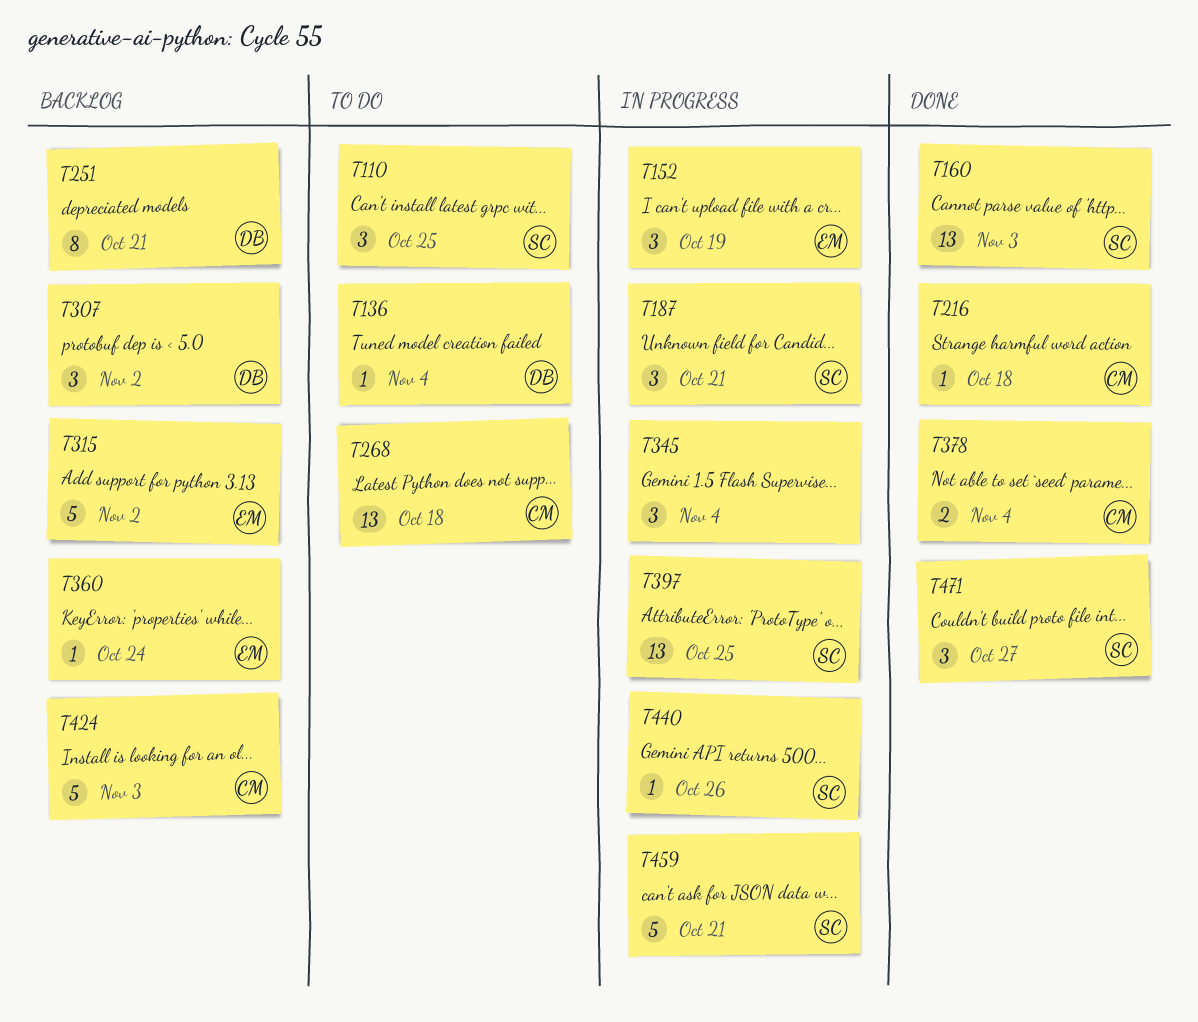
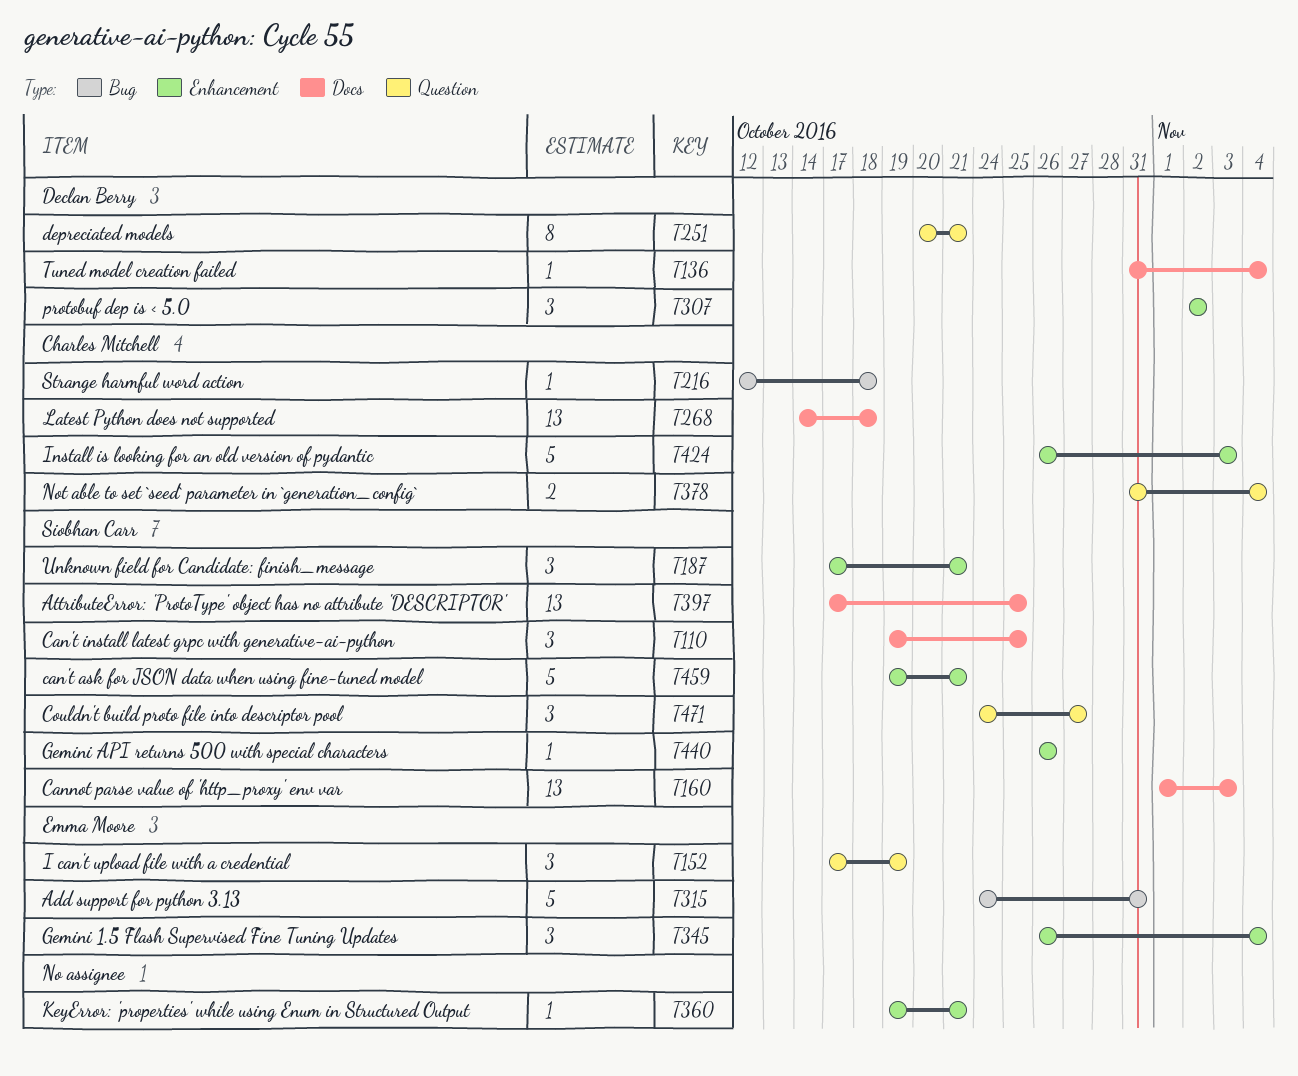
T315, due: Nov 2 -> Oct 31
T345, owner: none -> Emma Moore
T360, owner: Emma Moore -> none
T360, due: Oct 24 -> Oct 21

